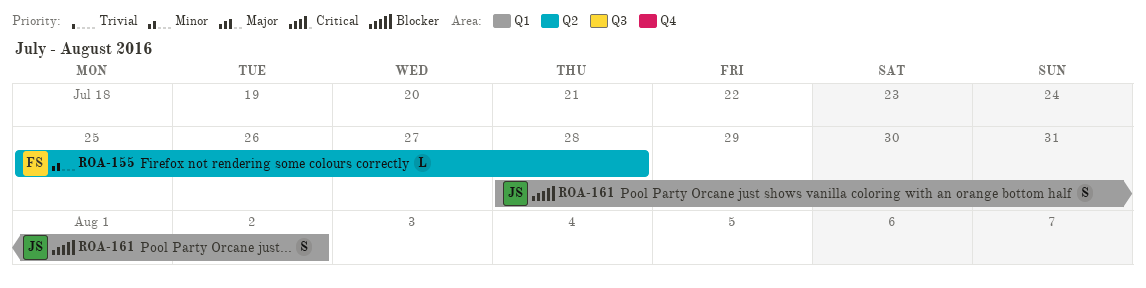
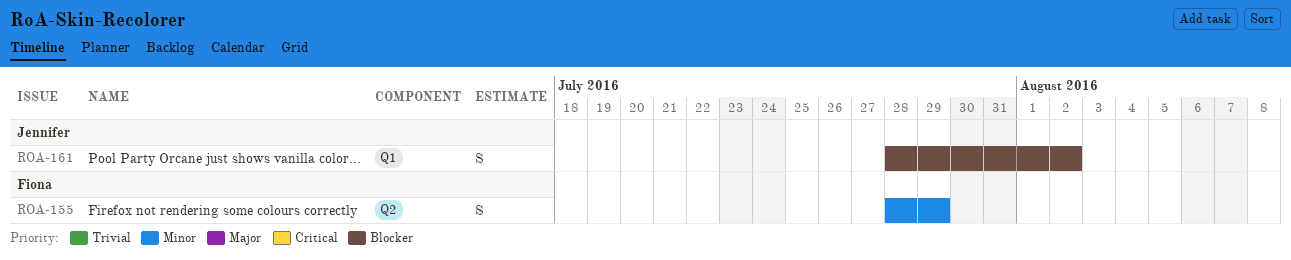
ROA-155, estimate: L -> S
ROA-155, start: Jul 25 -> Jul 28
ROA-155, due: Jul 28 -> Jul 29

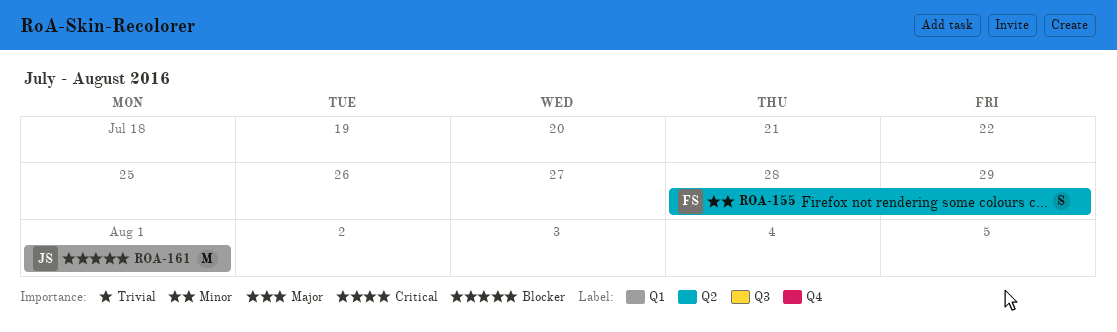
ROA-161, estimate: S -> M
ROA-161, start: Jul 28 -> Aug 1
ROA-161, due: Aug 2 -> Aug 1

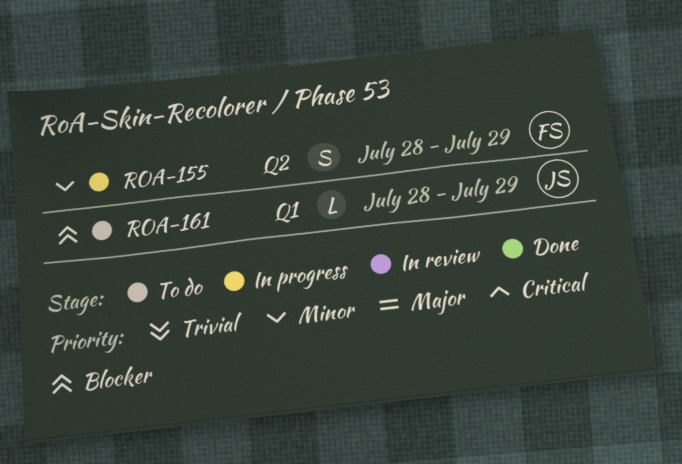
ROA-161, estimate: M -> L
ROA-161, start: Aug 1 -> Jul 28
ROA-161, due: Aug 1 -> Jul 29

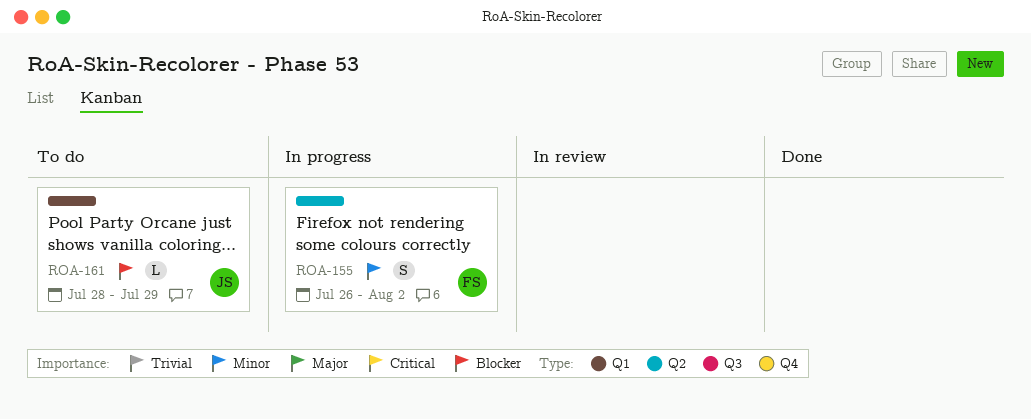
ROA-155, start: Jul 28 -> Jul 26
ROA-155, due: Jul 29 -> Aug 2

